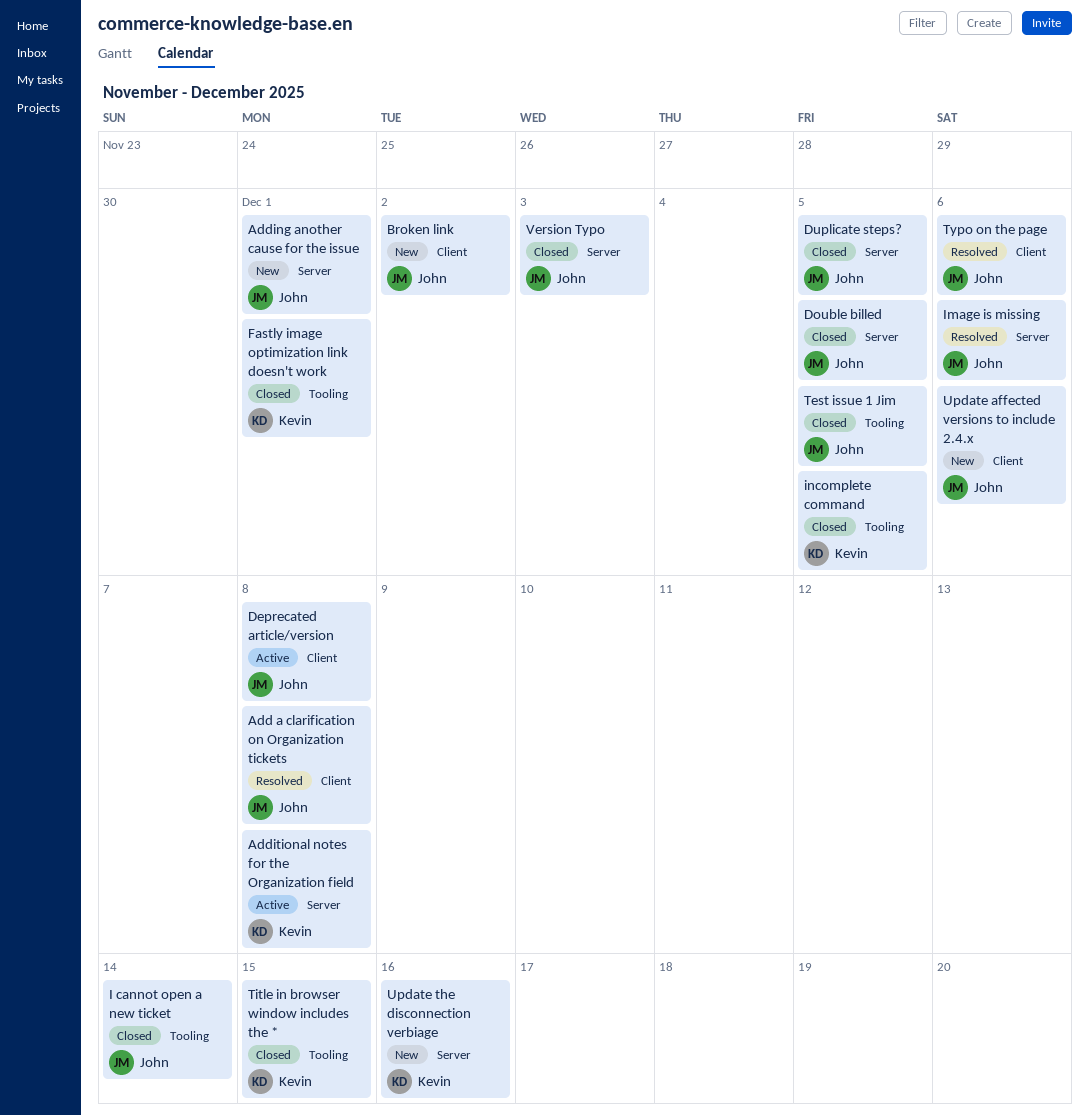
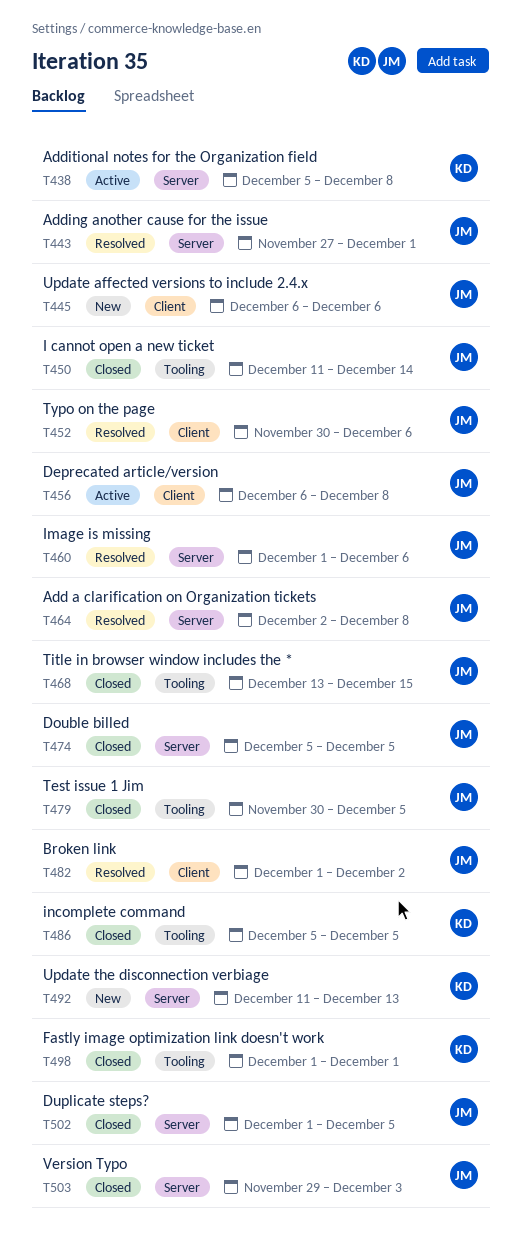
Add a clarification on Organization tickets, label: Client -> Server
Adding another cause for the issue, status: New -> Resolved
Broken link, status: New -> Resolved
Title in browser window includes the *, owner: Kevin -> John
Update the disconnection verbiage, due: Dec 16 -> Dec 13

